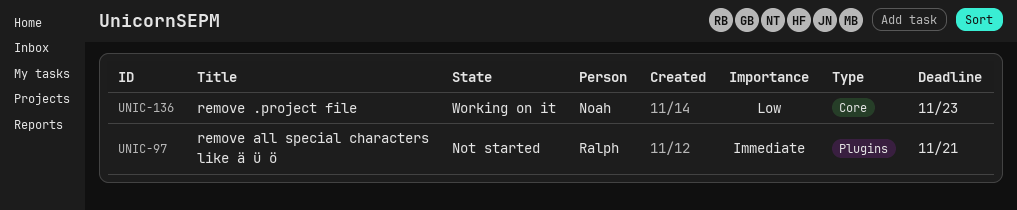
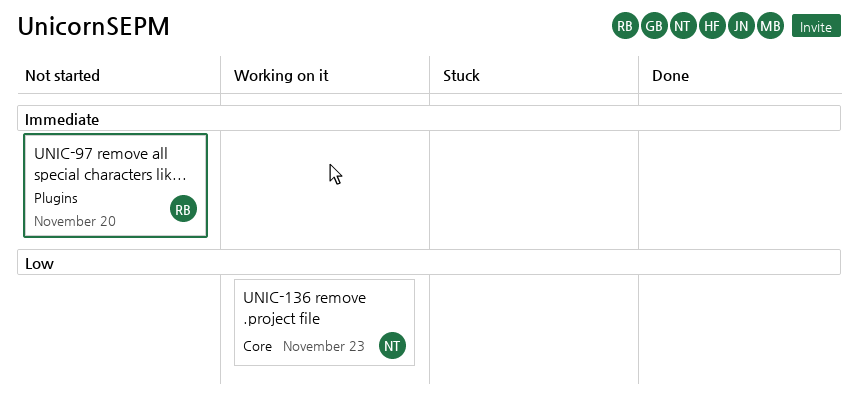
UNIC-97, due: Nov 21 -> Nov 20

